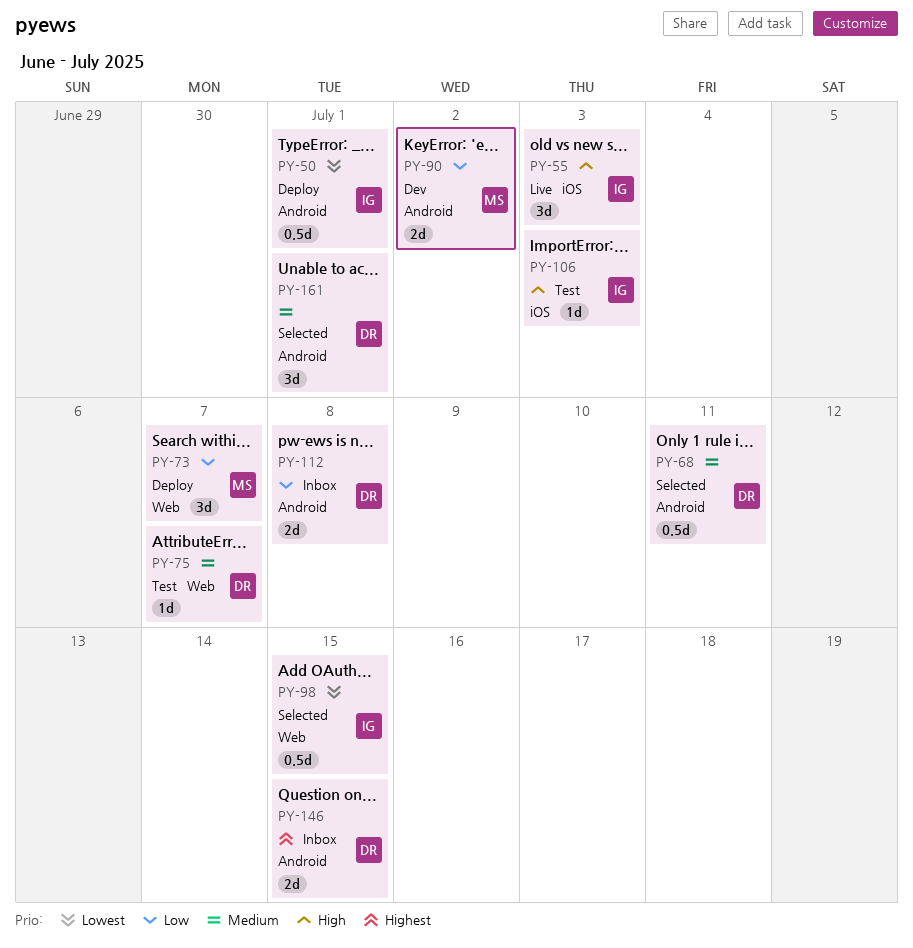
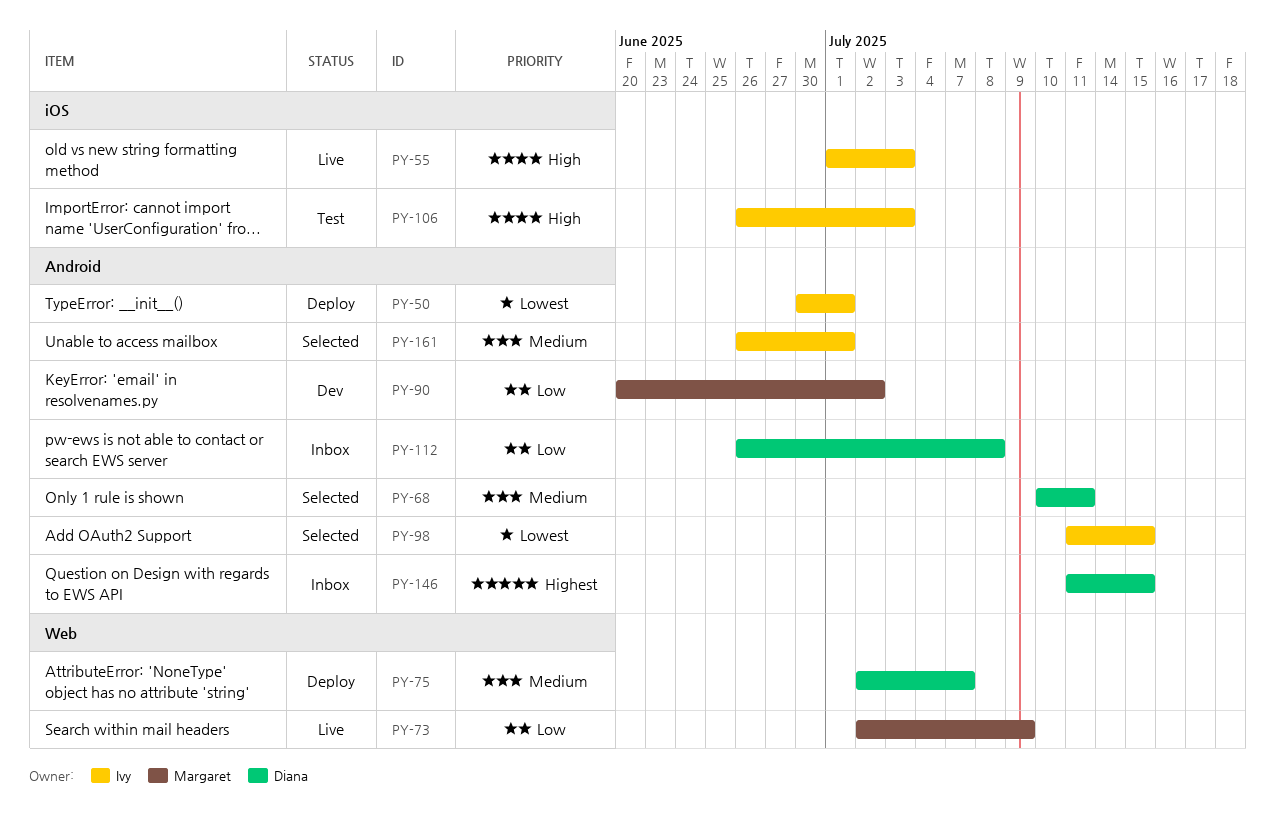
PY-73, status: Deploy -> Live
PY-73, due: Jul 7 -> Jul 9
PY-75, status: Test -> Deploy
PY-98, label: Web -> Android
PY-161, owner: Diana -> Ivy

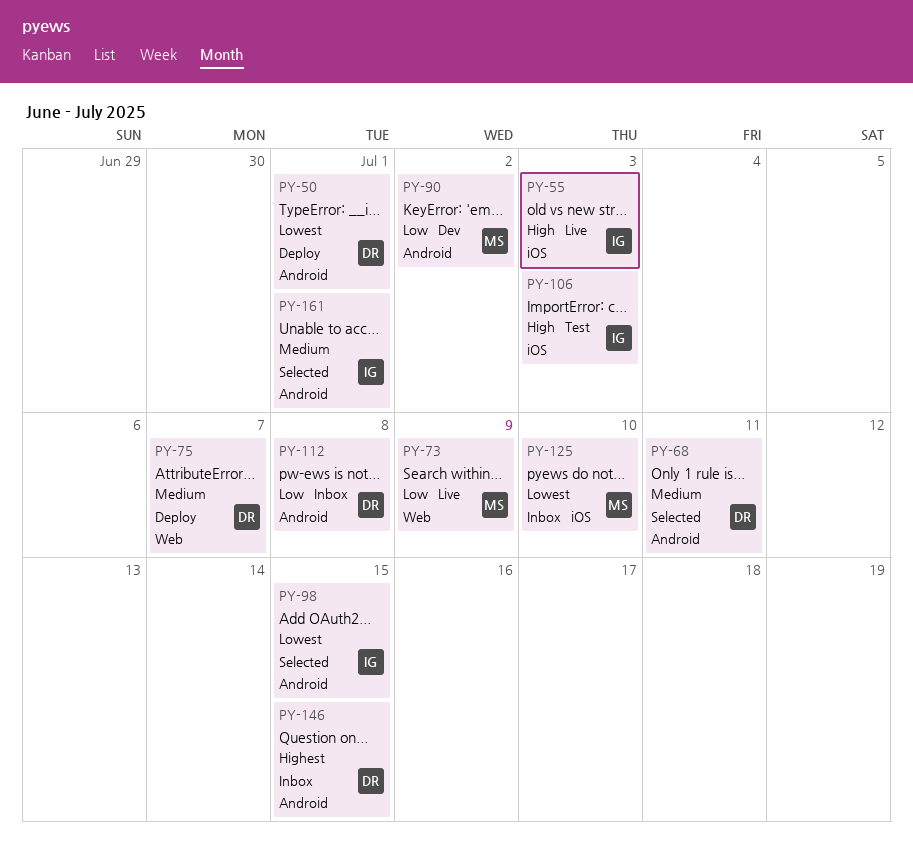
PY-50, owner: Ivy -> Diana
PY-125: none -> present

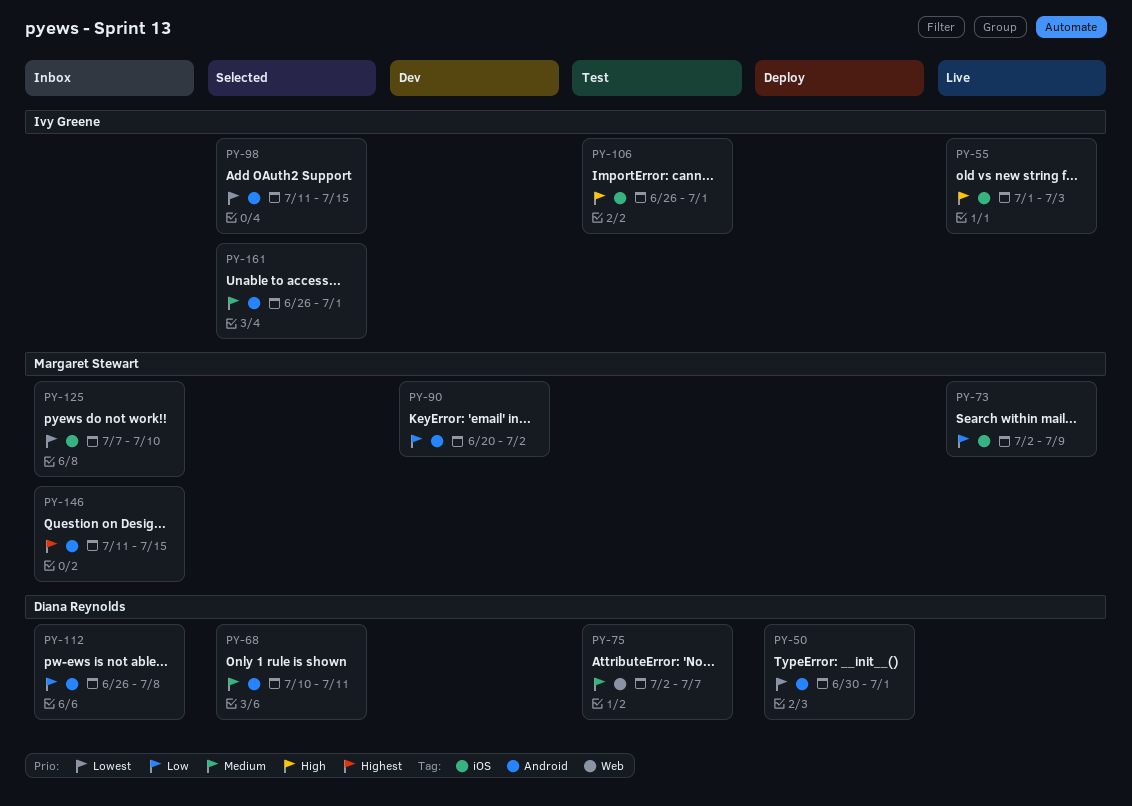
PY-73, label: Web -> iOS
PY-75, status: Deploy -> Test
PY-106, due: Jul 3 -> Jul 1
PY-146, owner: Diana Reynolds -> Margaret Stewart

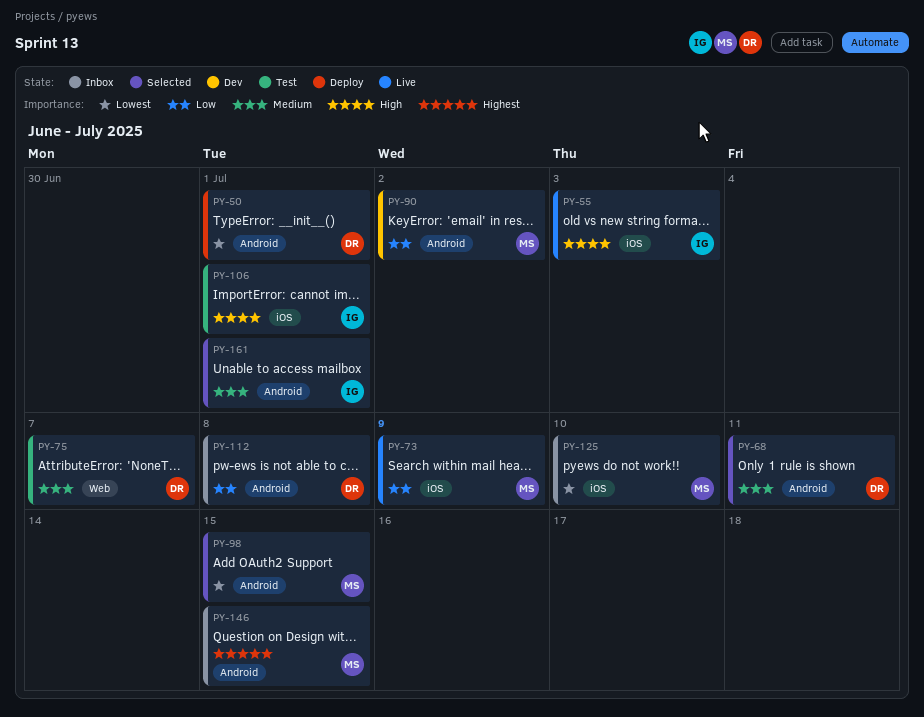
PY-98, owner: Ivy Greene -> Margaret Stewart

